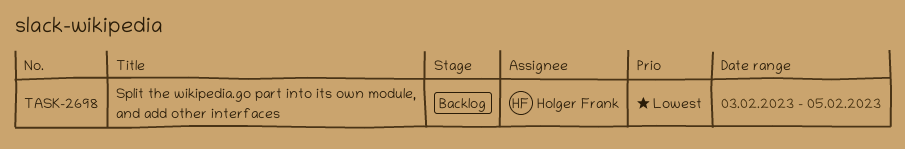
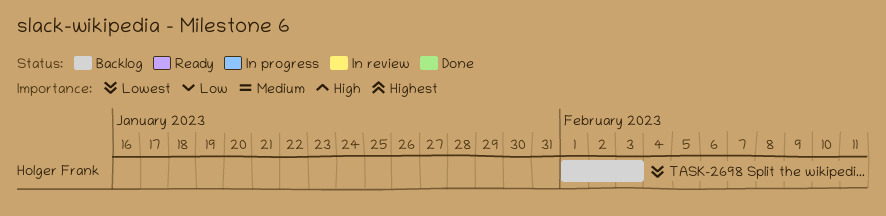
TASK-2698, start: Feb 3 -> Feb 1
TASK-2698, due: Feb 5 -> Feb 3

